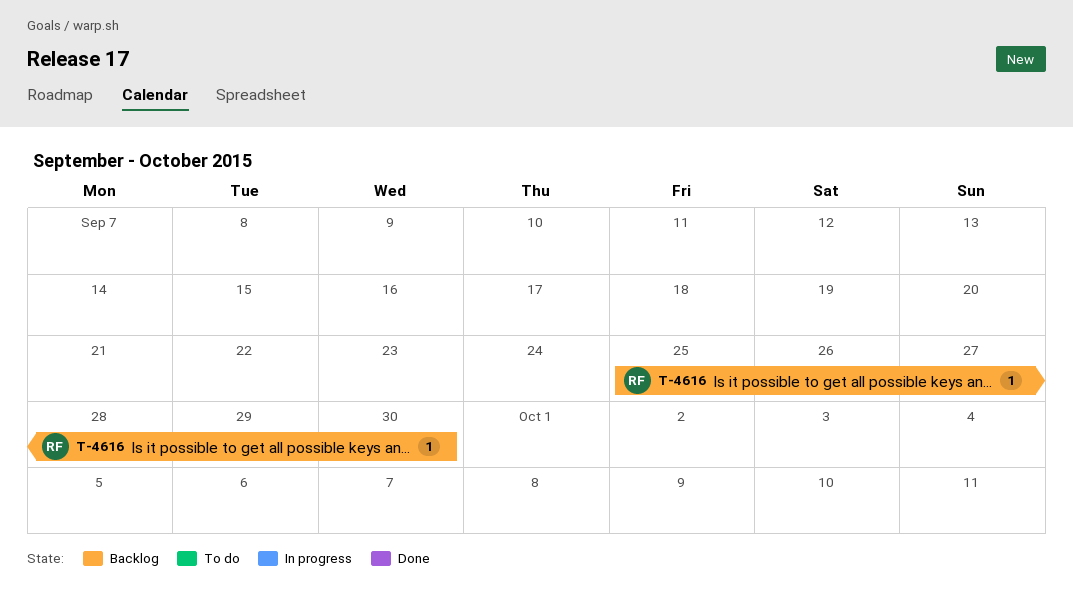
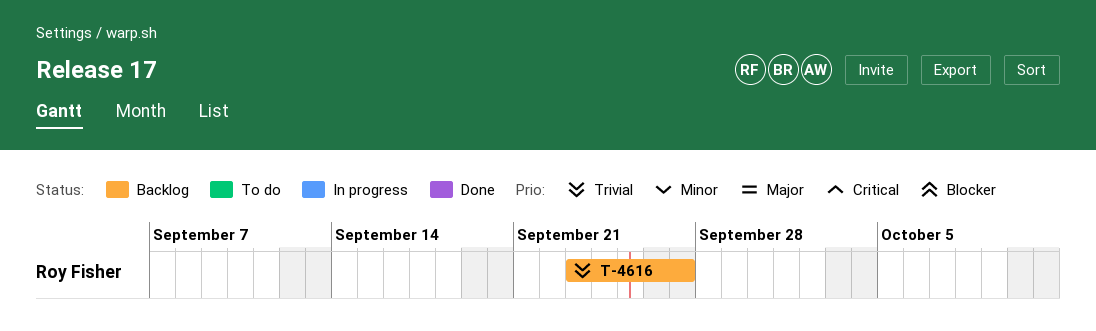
T-4616, start: Sep 25 -> Sep 23
T-4616, due: Sep 30 -> Sep 27

